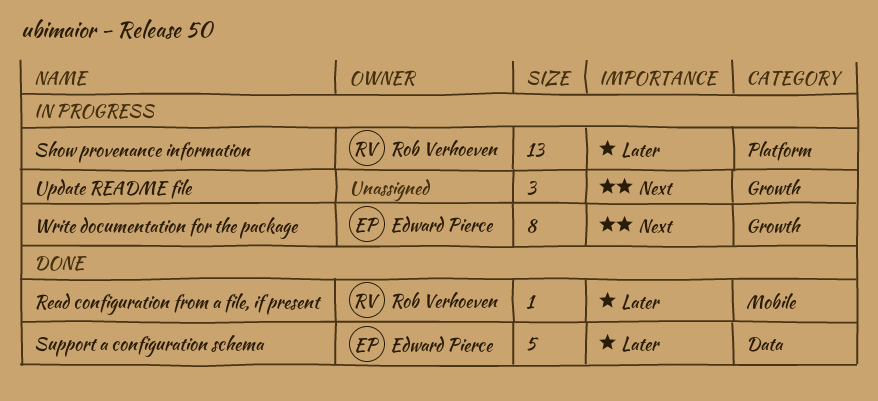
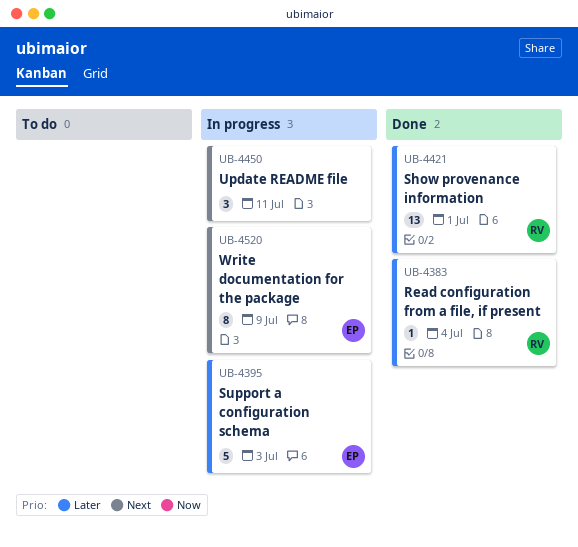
Show provenance information, status: In progress -> Done
Support a configuration schema, status: Done -> In progress

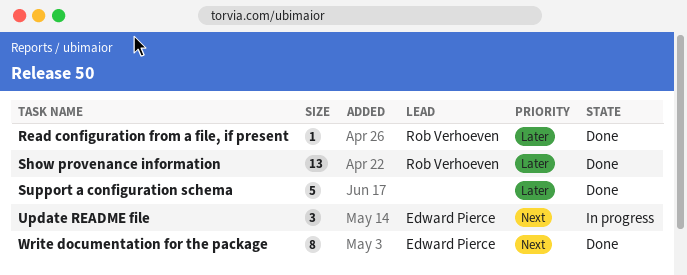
Support a configuration schema, status: In progress -> Done
Support a configuration schema, owner: Edward Pierce -> none
Update README file, owner: none -> Edward Pierce
Write documentation for the package, status: In progress -> Done

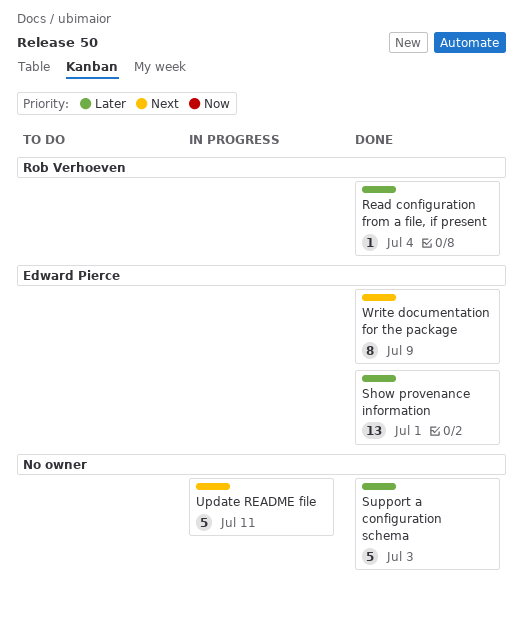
Show provenance information, owner: Rob Verhoeven -> Edward Pierce
Update README file, owner: Edward Pierce -> none
Update README file, estimate: 3 -> 5

